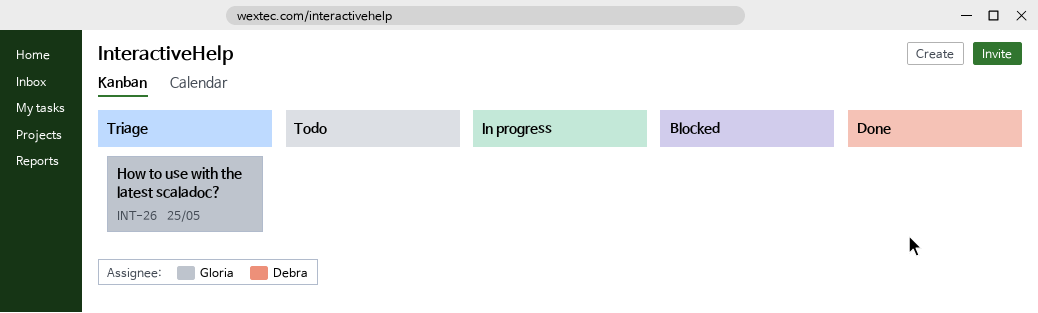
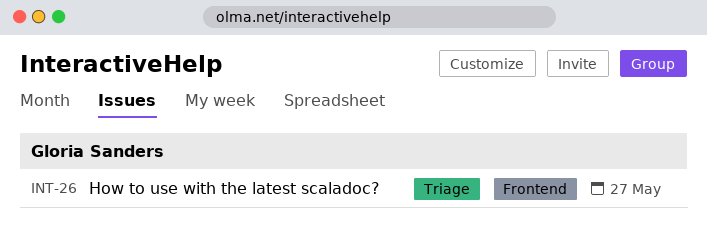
INT-26, due: May 25 -> May 27

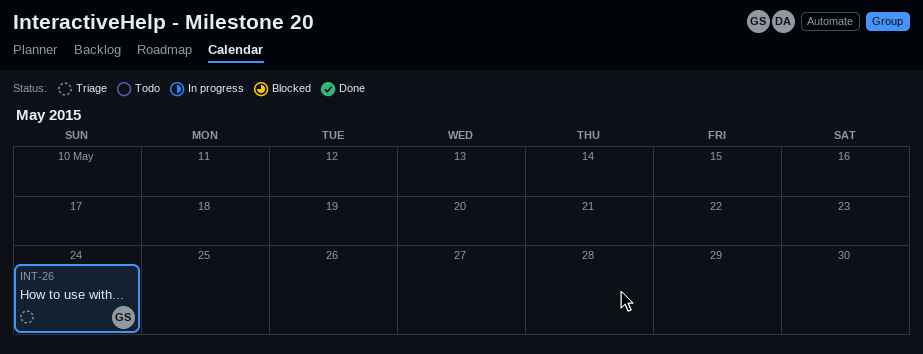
INT-26, due: May 27 -> May 24

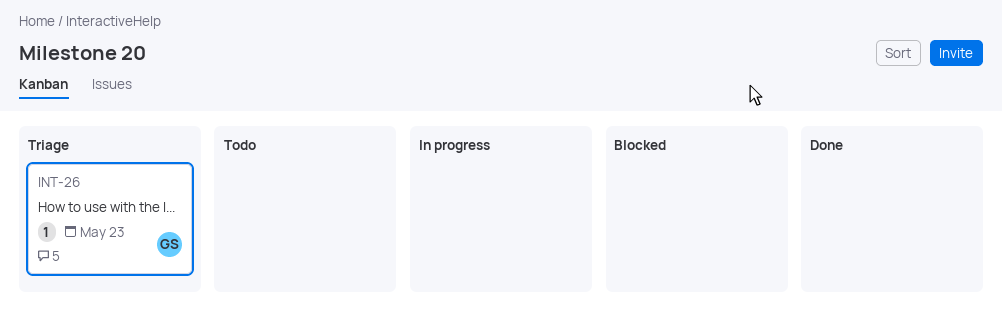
INT-26, due: May 24 -> May 23

